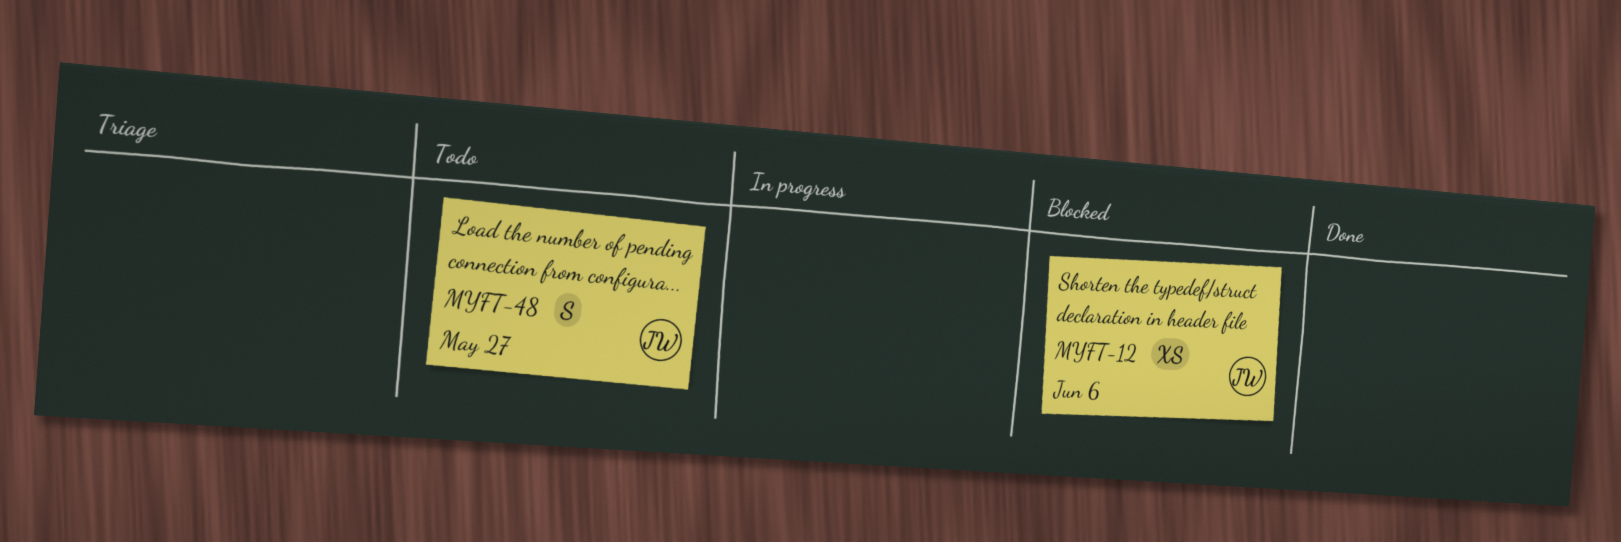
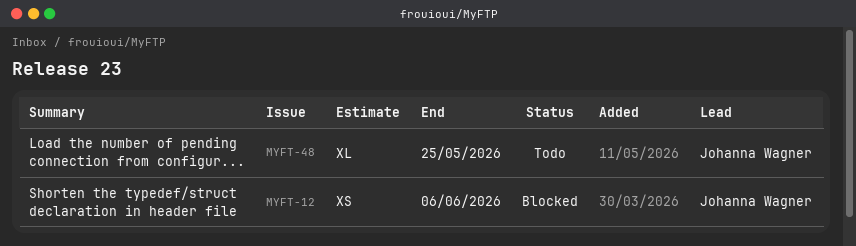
MYFT-48, estimate: S -> XL
MYFT-48, due: May 27 -> May 25

